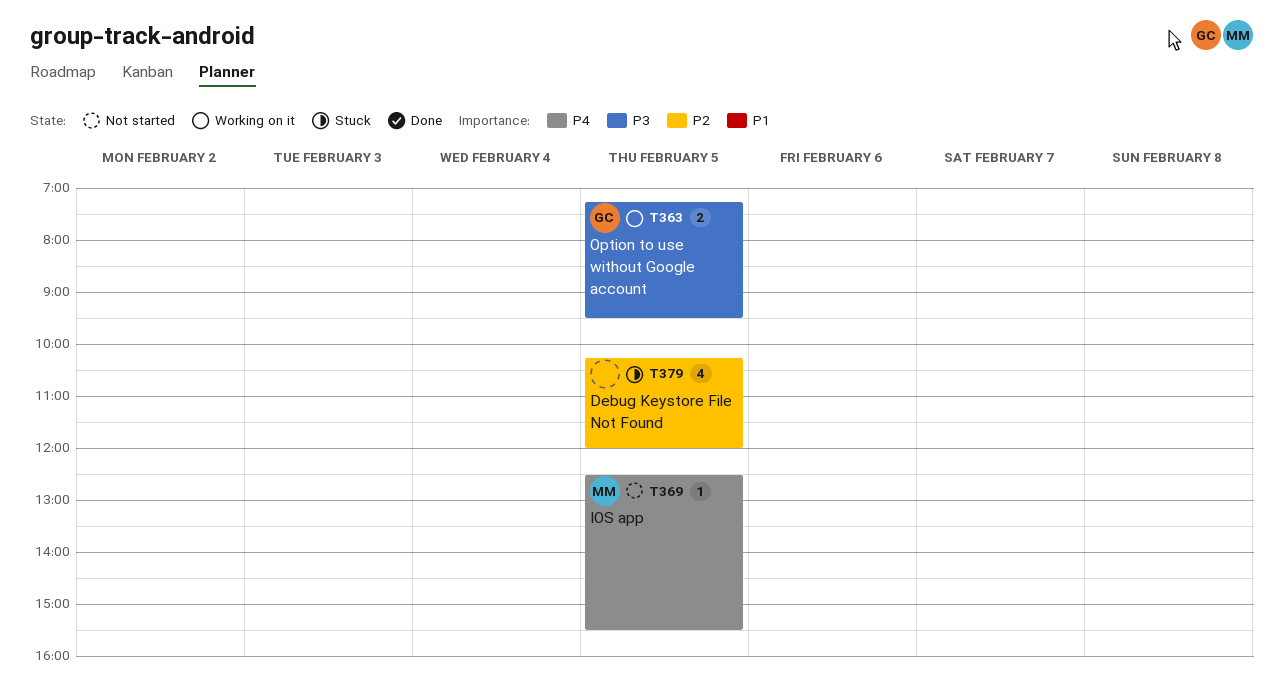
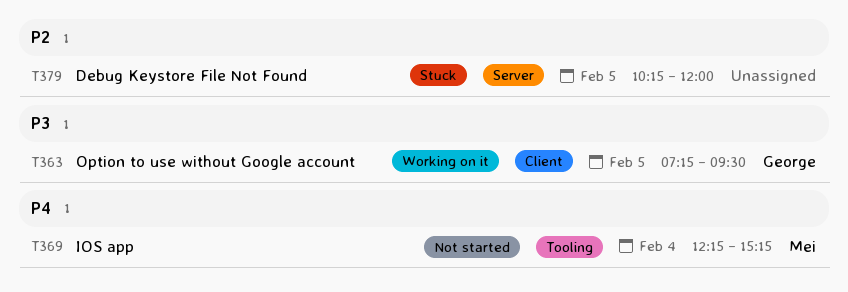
T369, day: Feb 5 -> Feb 4
T369, begins: 12:30 -> 12:15
T369, ends: 15:30 -> 15:15

